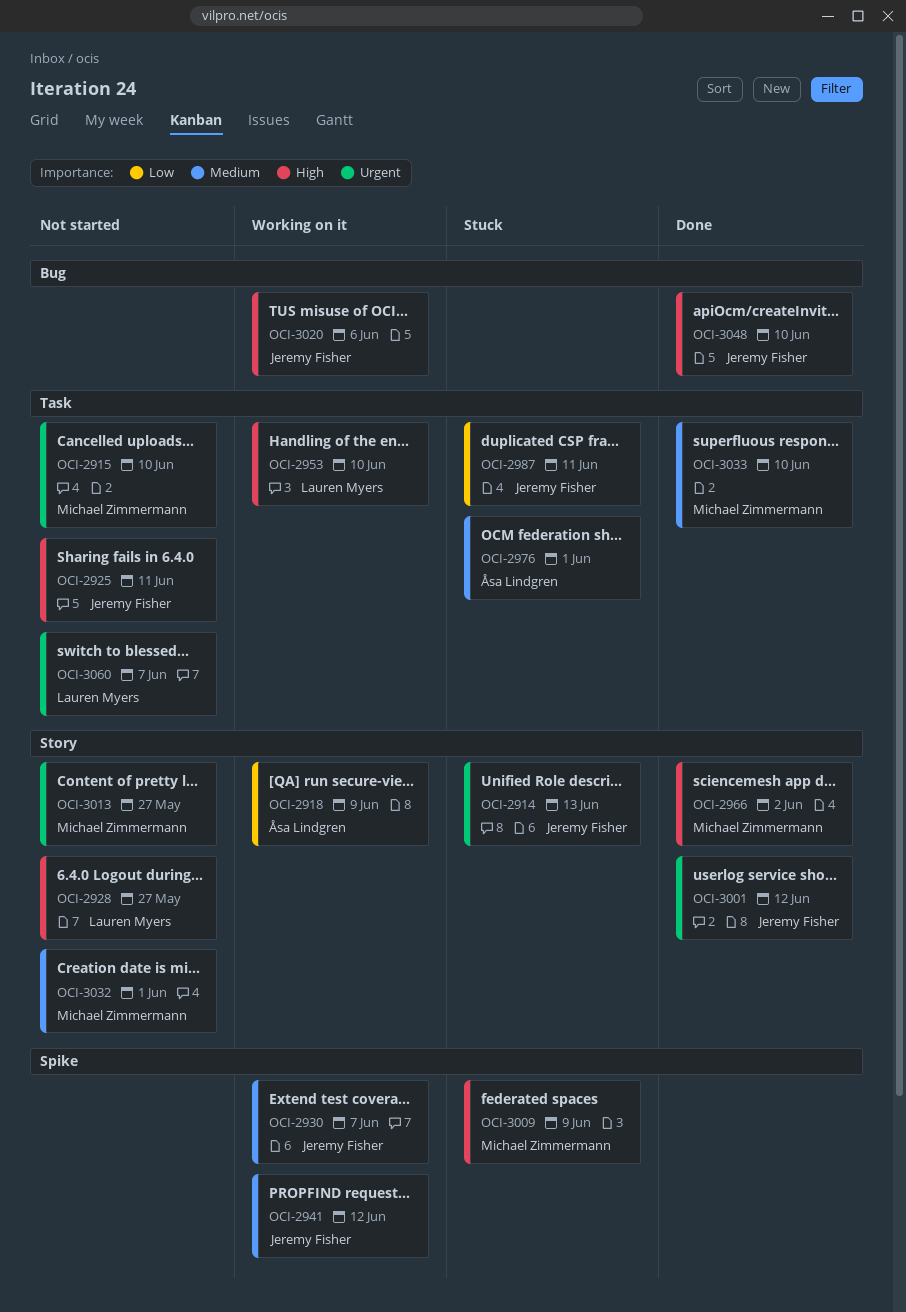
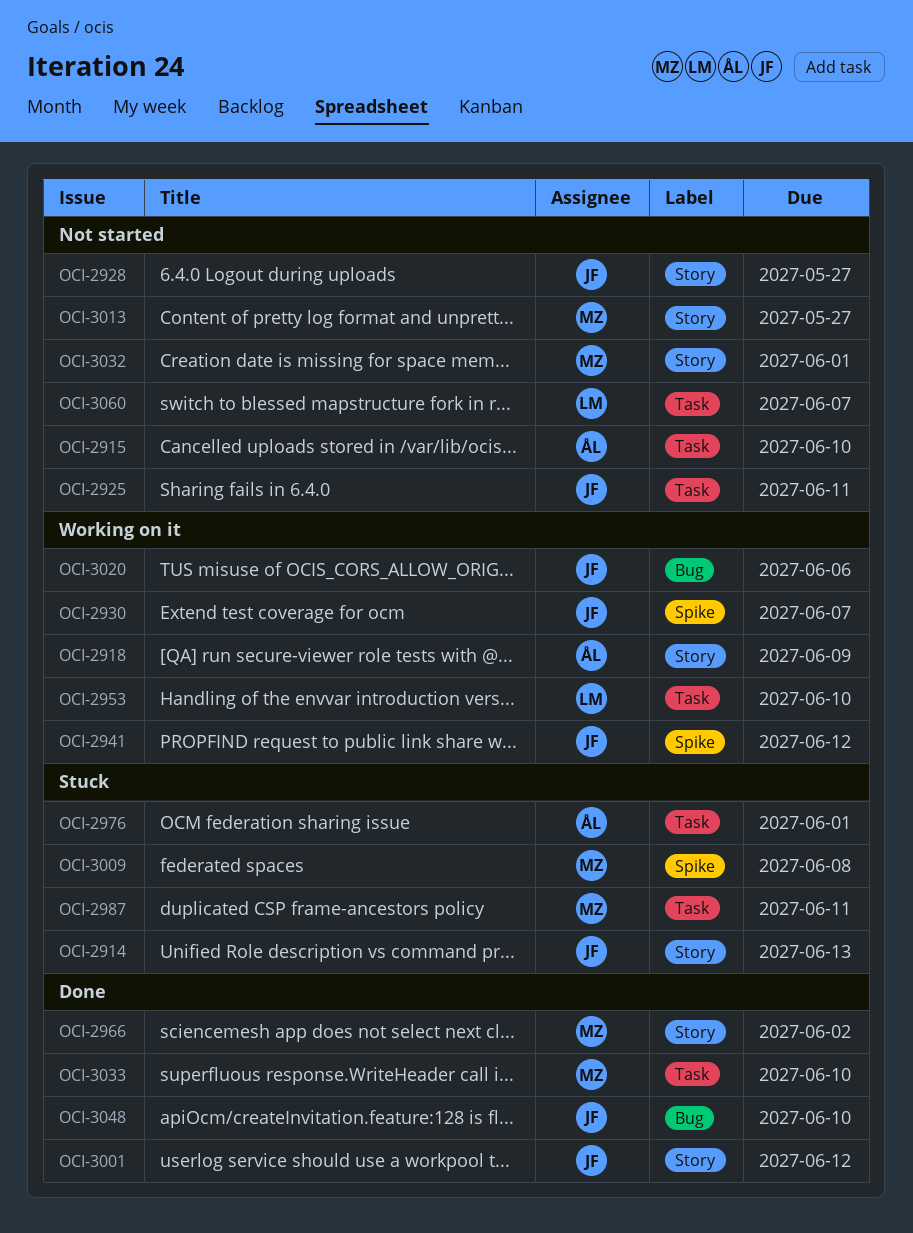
OCI-2915, owner: Michael Zimmermann -> Åsa Lindgren
OCI-2928, owner: Lauren Myers -> Jeremy Fisher
OCI-2987, owner: Jeremy Fisher -> Michael Zimmermann
OCI-3009, due: Jun 9 -> Jun 8

